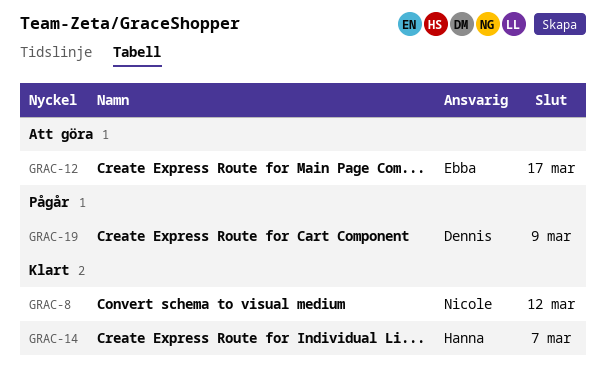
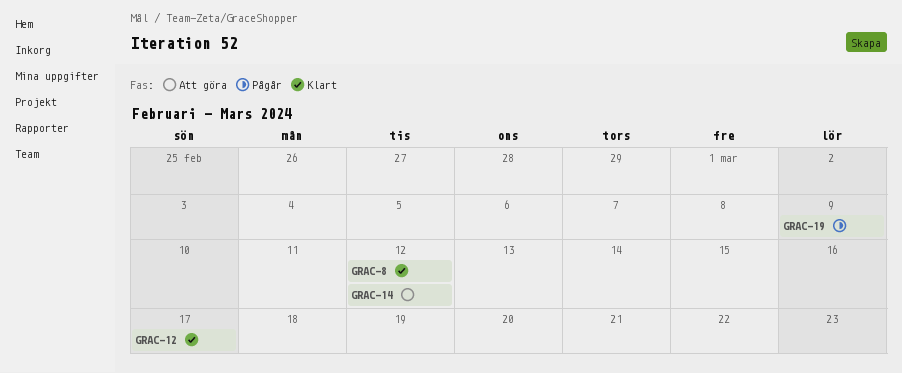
GRAC-12, status: Att göra -> Klart
GRAC-14, status: Klart -> Att göra
GRAC-14, due: Mar 7 -> Mar 12

